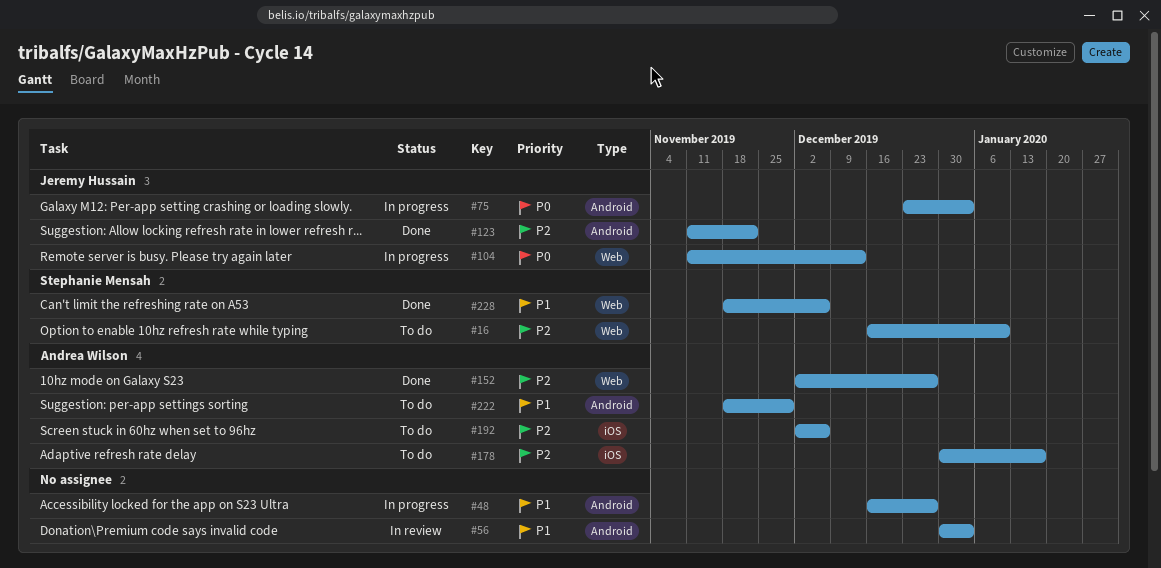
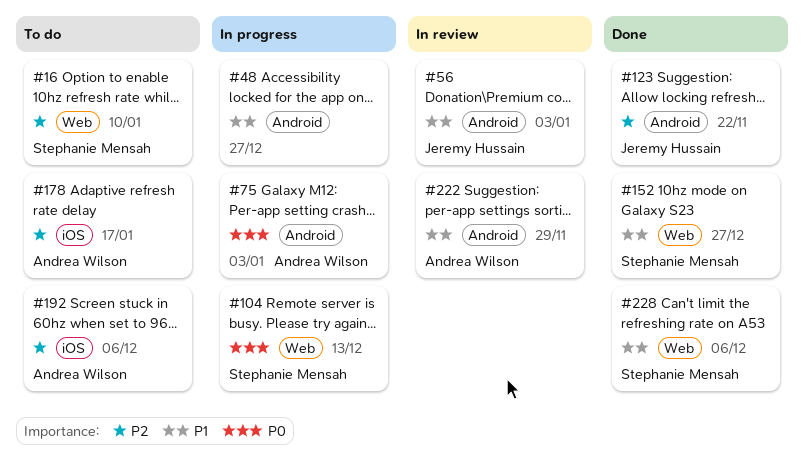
#56, owner: none -> Jeremy Hussain
#75, owner: Jeremy Hussain -> Andrea Wilson
#104, owner: Jeremy Hussain -> Stephanie Mensah
#152, owner: Andrea Wilson -> Stephanie Mensah
#152, priority: P2 -> P1
#222, status: To do -> In review

